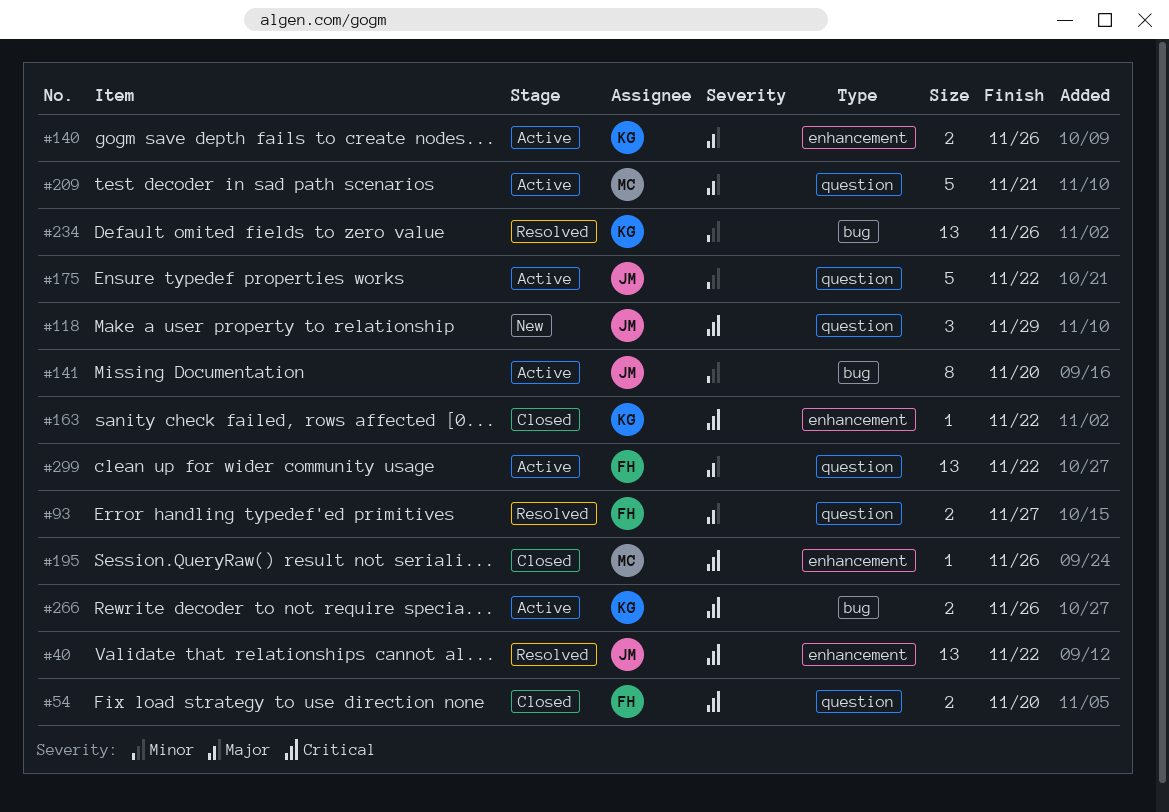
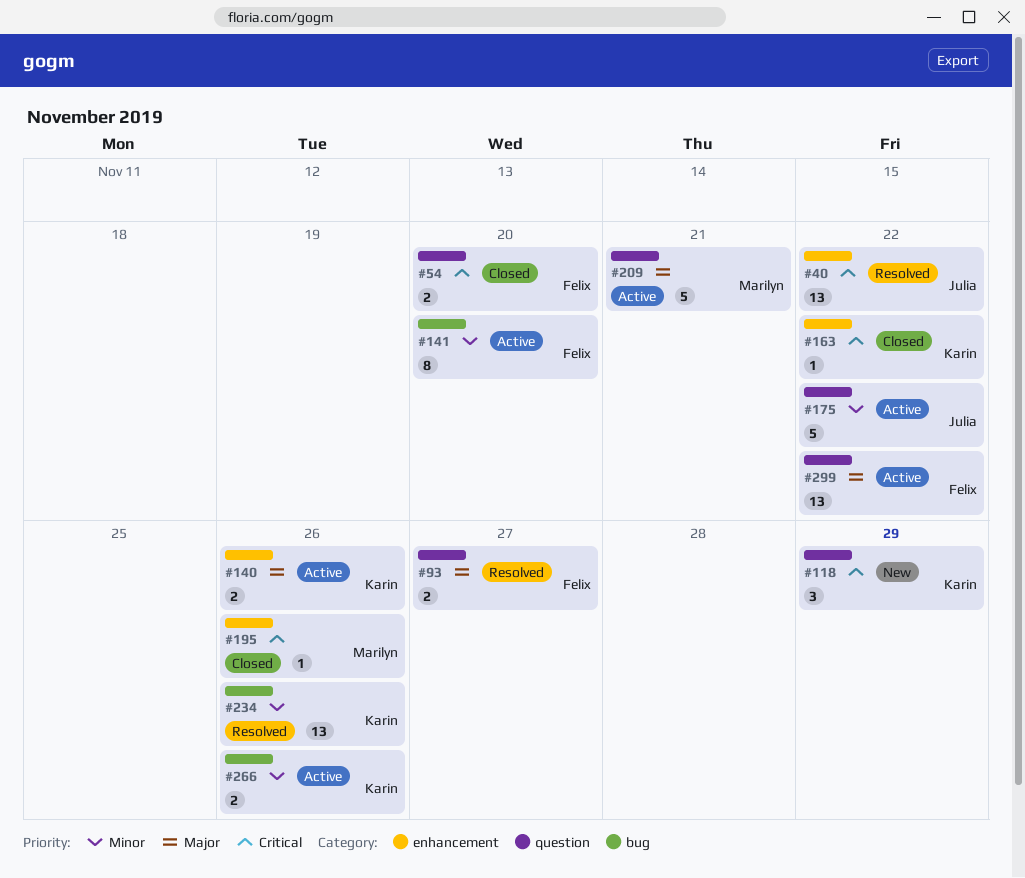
#118, owner: Julia -> Karin
#141, owner: Julia -> Felix
#266, priority: Critical -> Minor

